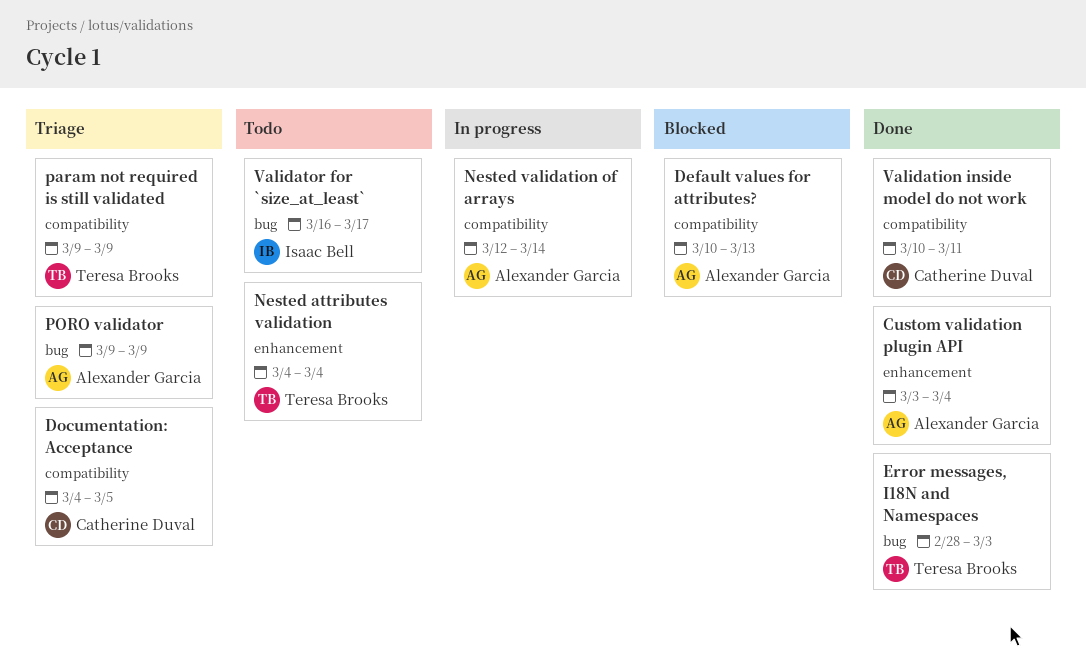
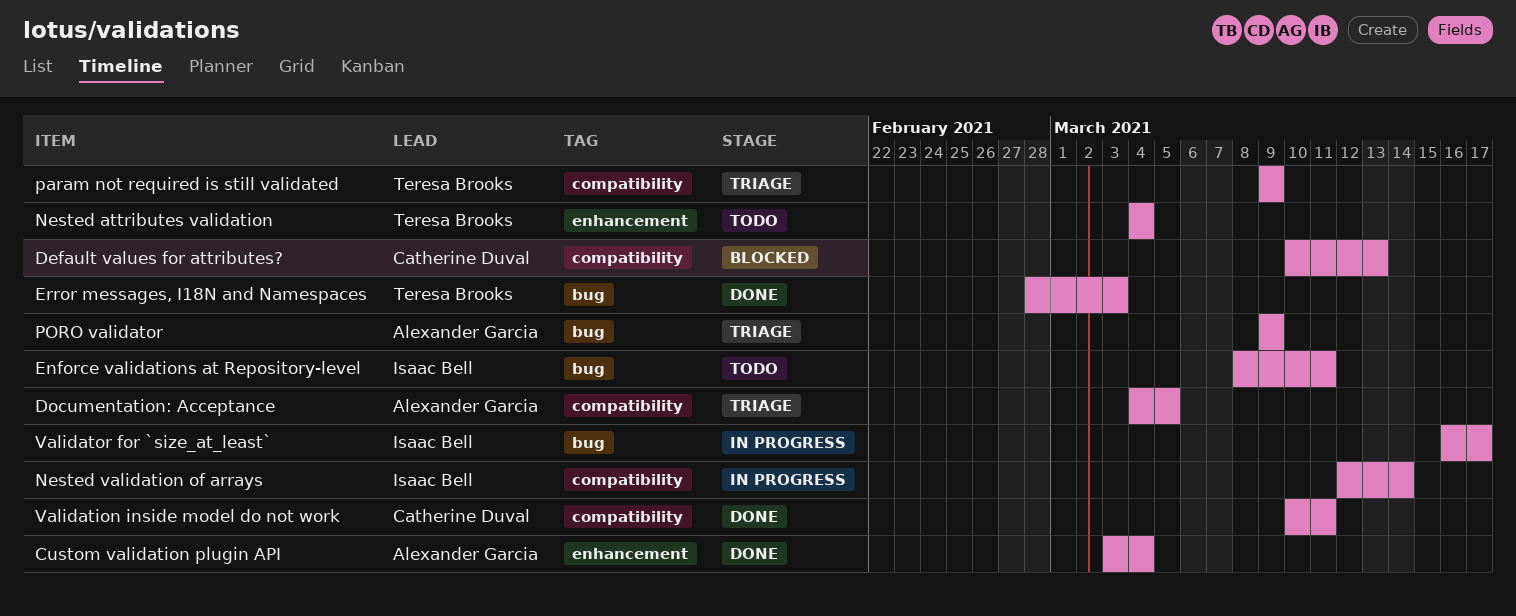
Default values for attributes?, owner: Alexander Garcia -> Catherine Duval
Documentation: Acceptance, owner: Catherine Duval -> Alexander Garcia
Enforce validations at Repository-level: none -> present
Nested validation of arrays, owner: Alexander Garcia -> Isaac Bell
Validator for `size_at_least`, status: Todo -> In progress

